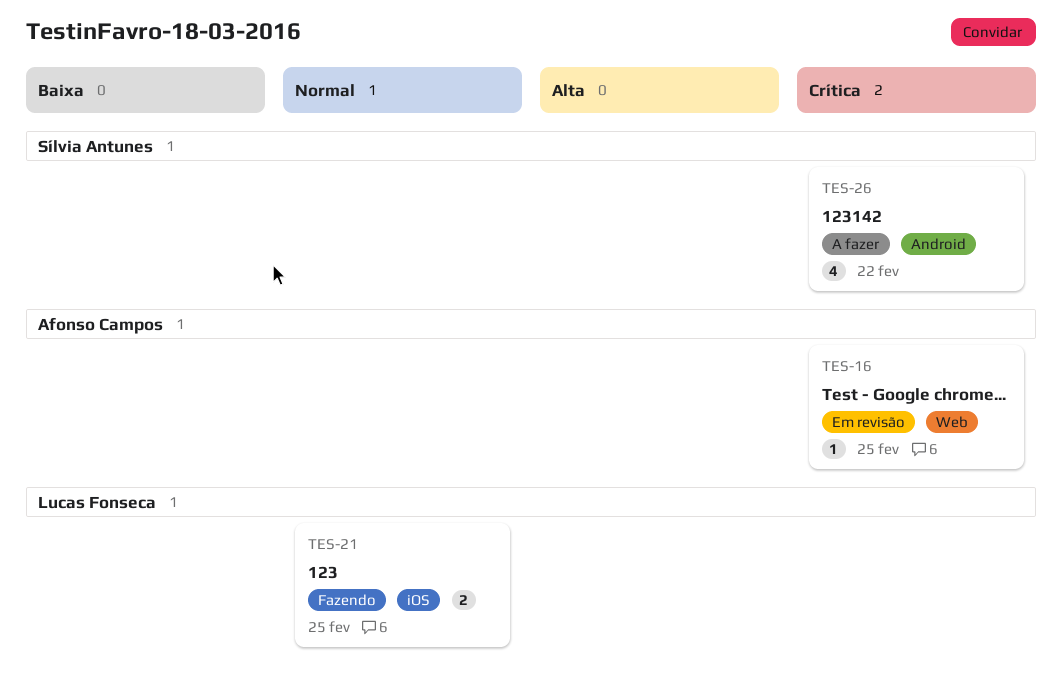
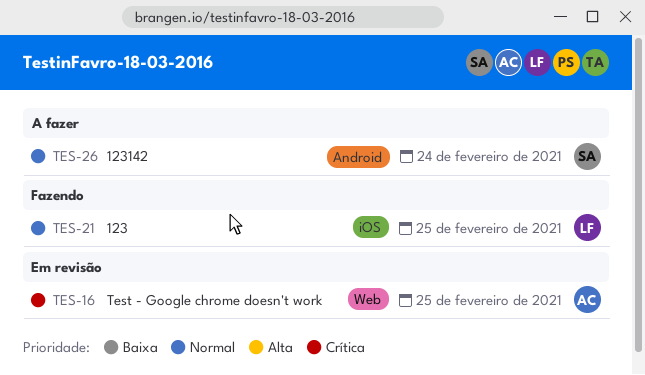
TES-26, priority: Crítica -> Normal
TES-26, due: Feb 22 -> Feb 24

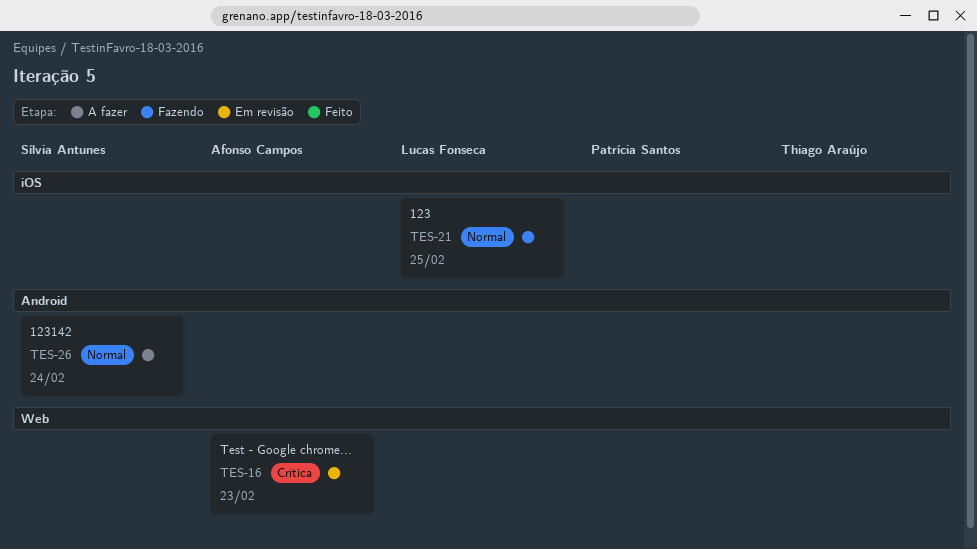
TES-16, due: Feb 25 -> Feb 23

